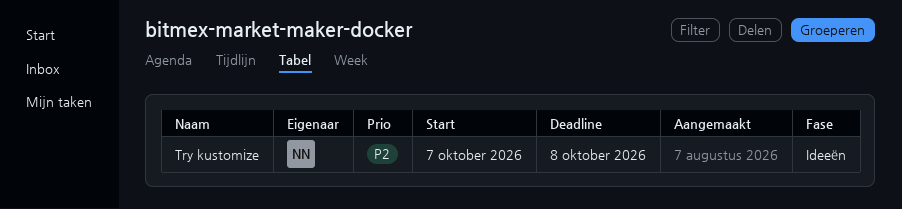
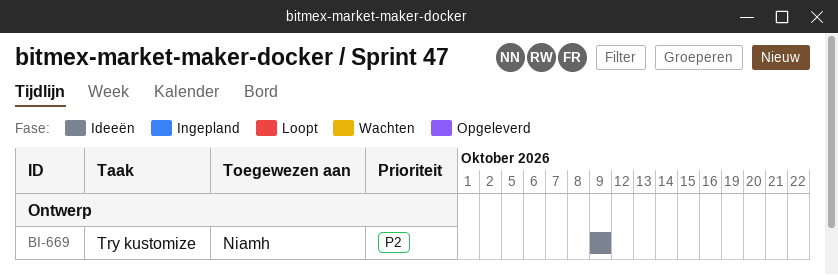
Try kustomize, start: Oct 7 -> Oct 9
Try kustomize, due: Oct 8 -> Oct 9

